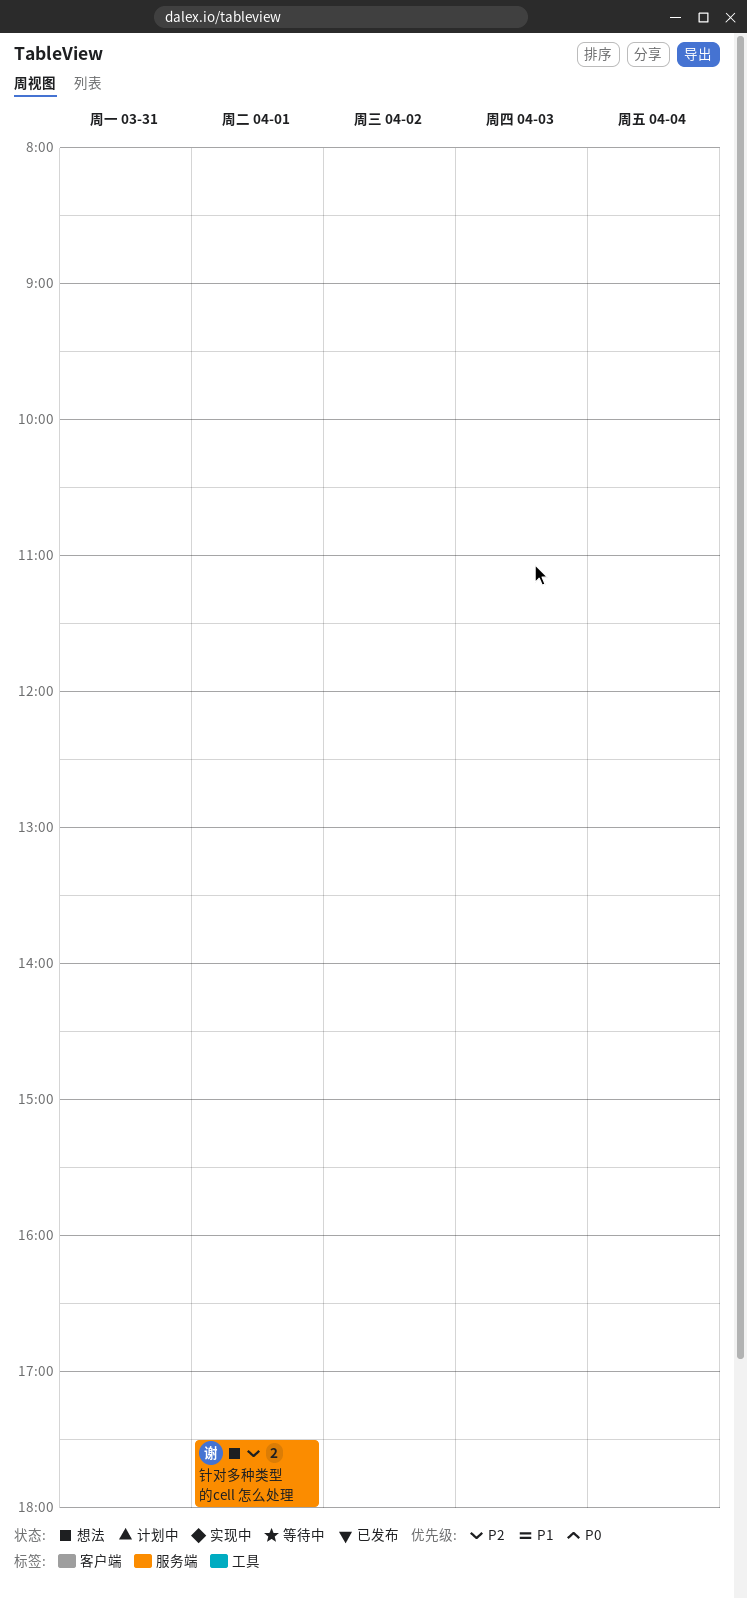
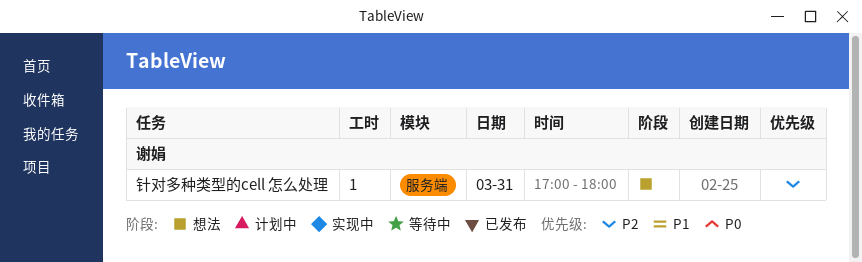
针对多种类型的cell 怎么处理, estimate: 2 -> 1
针对多种类型的cell 怎么处理, day: Apr 1 -> Mar 31
针对多种类型的cell 怎么处理, begins: 17:30 -> 17:00

